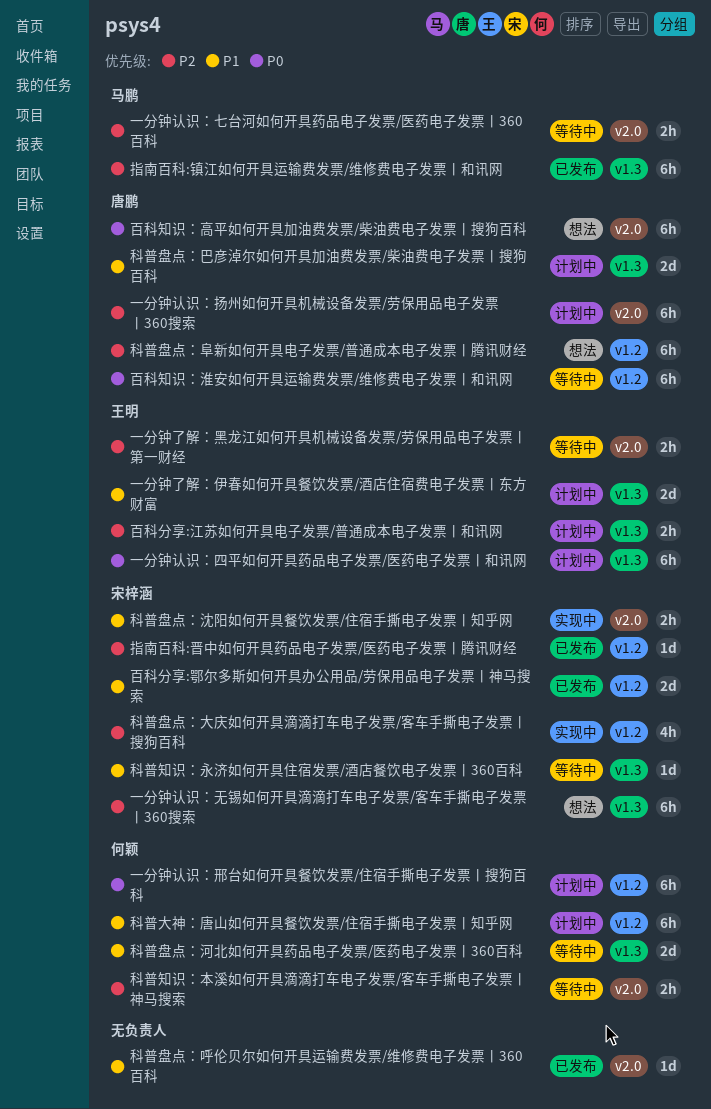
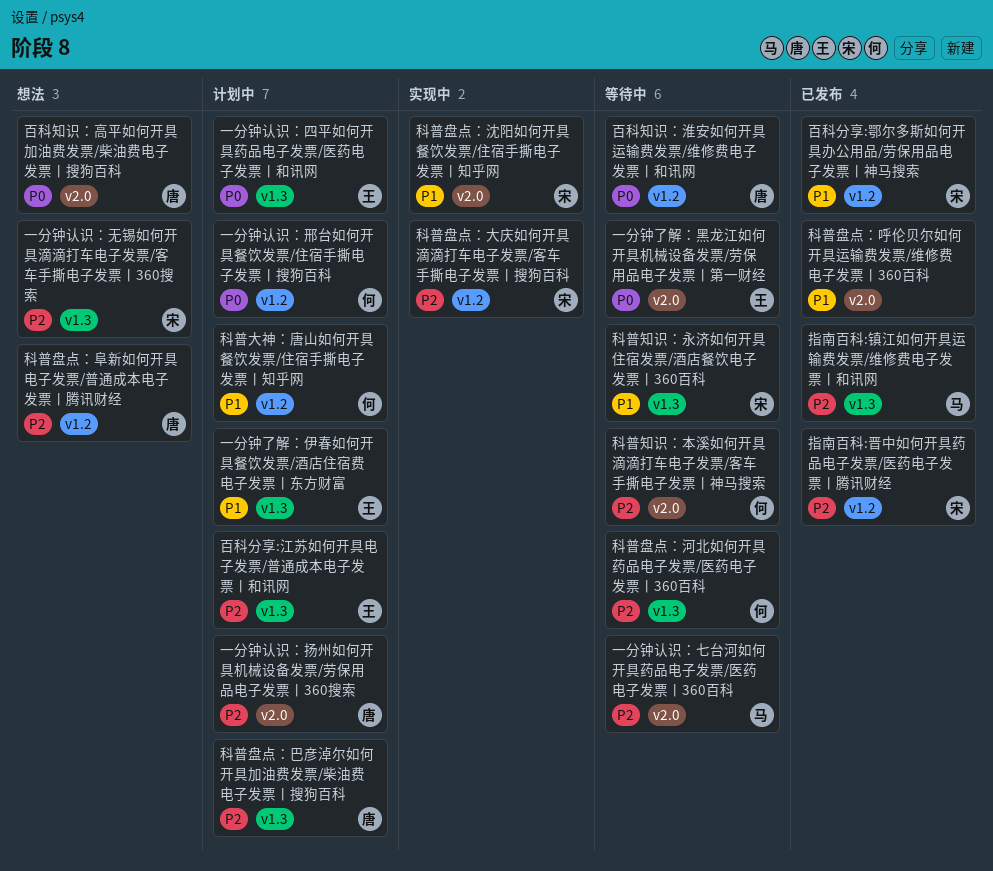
一分钟了解：黑龙江如何开具机械设备发票/劳保用品电子发票丨第一财经, priority: P2 -> P0
科普盘点：巴彦淖尔如何开具加油费发票/柴油费电子发票丨搜狗百科, priority: P1 -> P2
科普盘点：河北如何开具药品电子发票/医药电子发票丨360百科, priority: P1 -> P2

